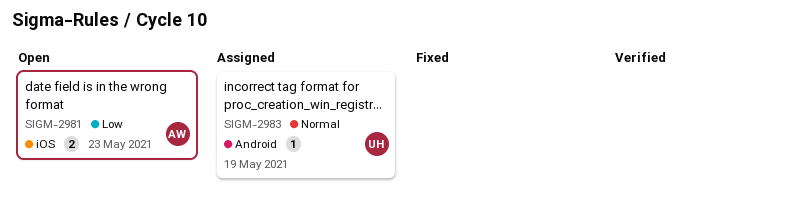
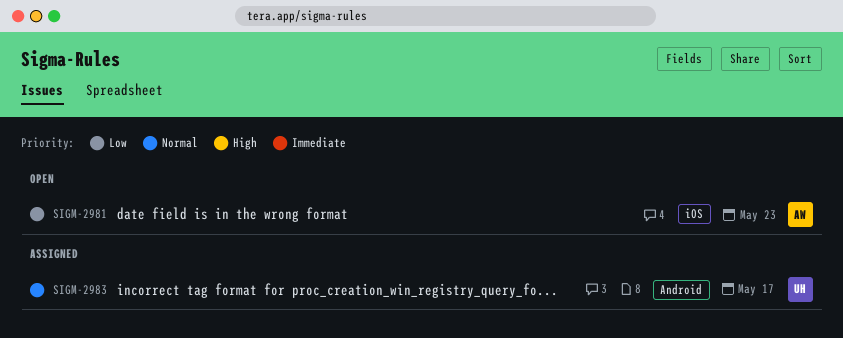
SIGM-2983, due: May 19 -> May 17

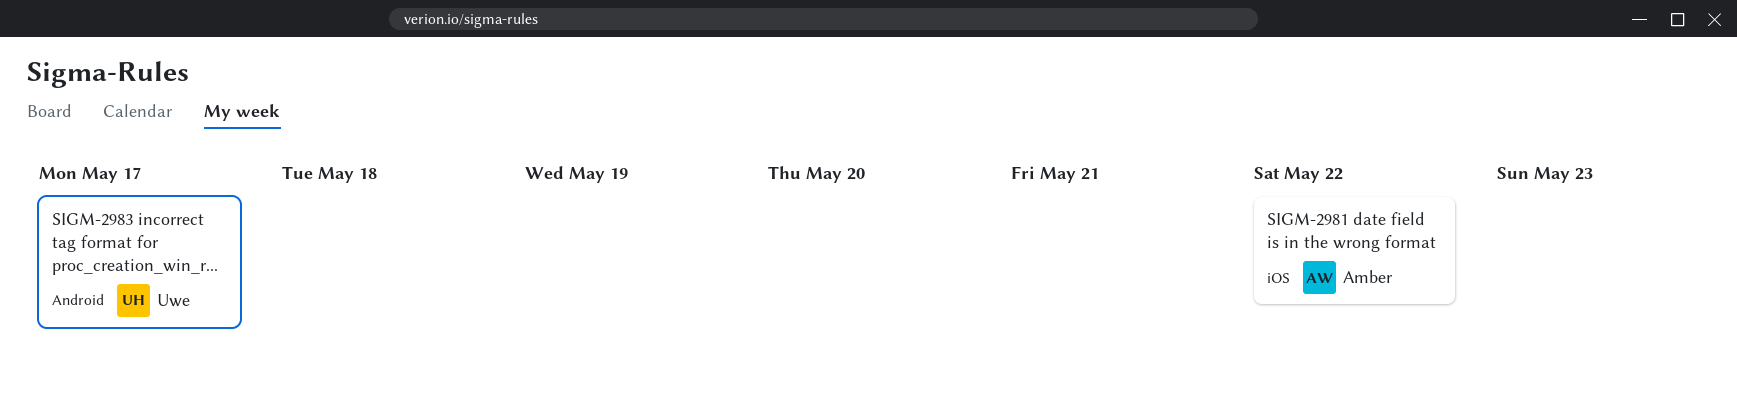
SIGM-2981, due: May 23 -> May 22

